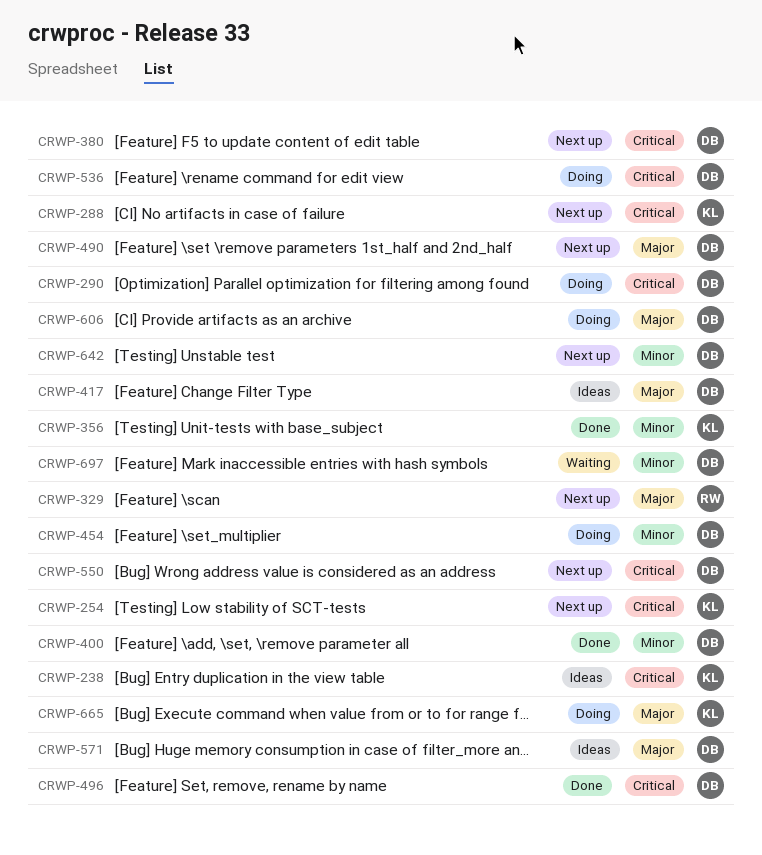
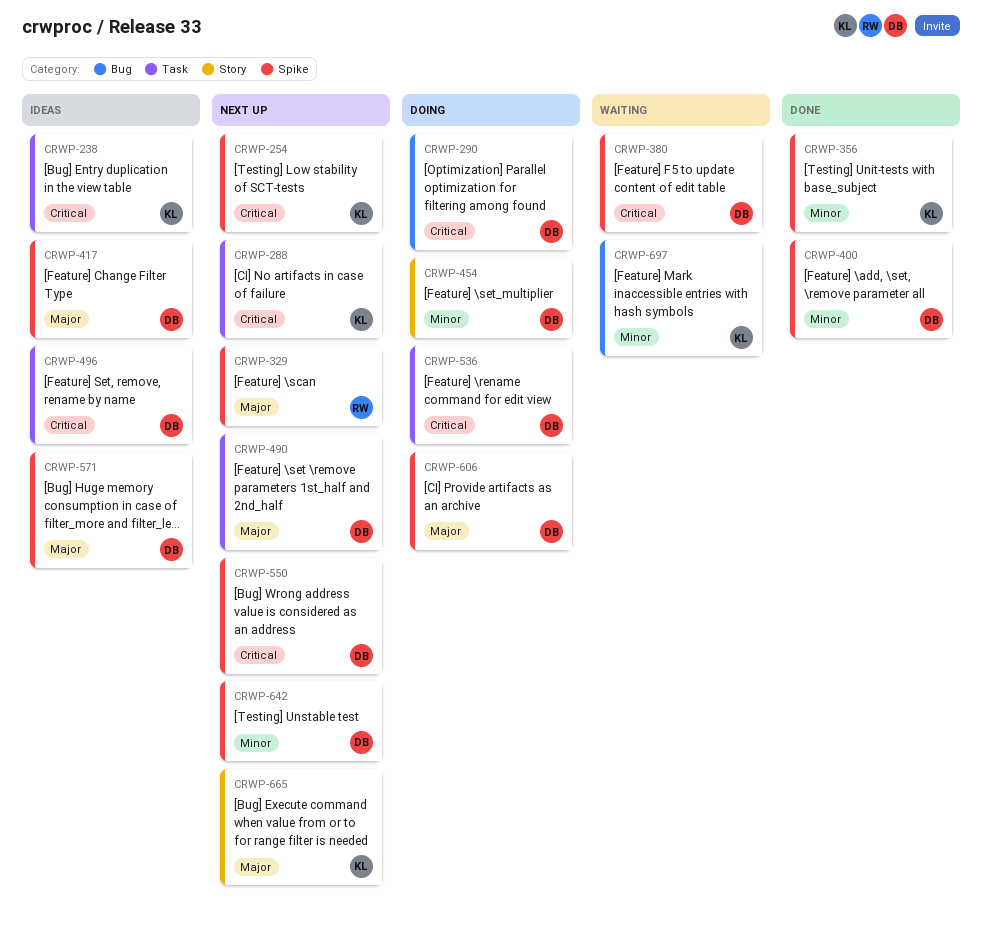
CRWP-380, status: Next up -> Waiting
CRWP-496, status: Done -> Ideas
CRWP-665, status: Doing -> Next up
CRWP-697, owner: DB -> KL

